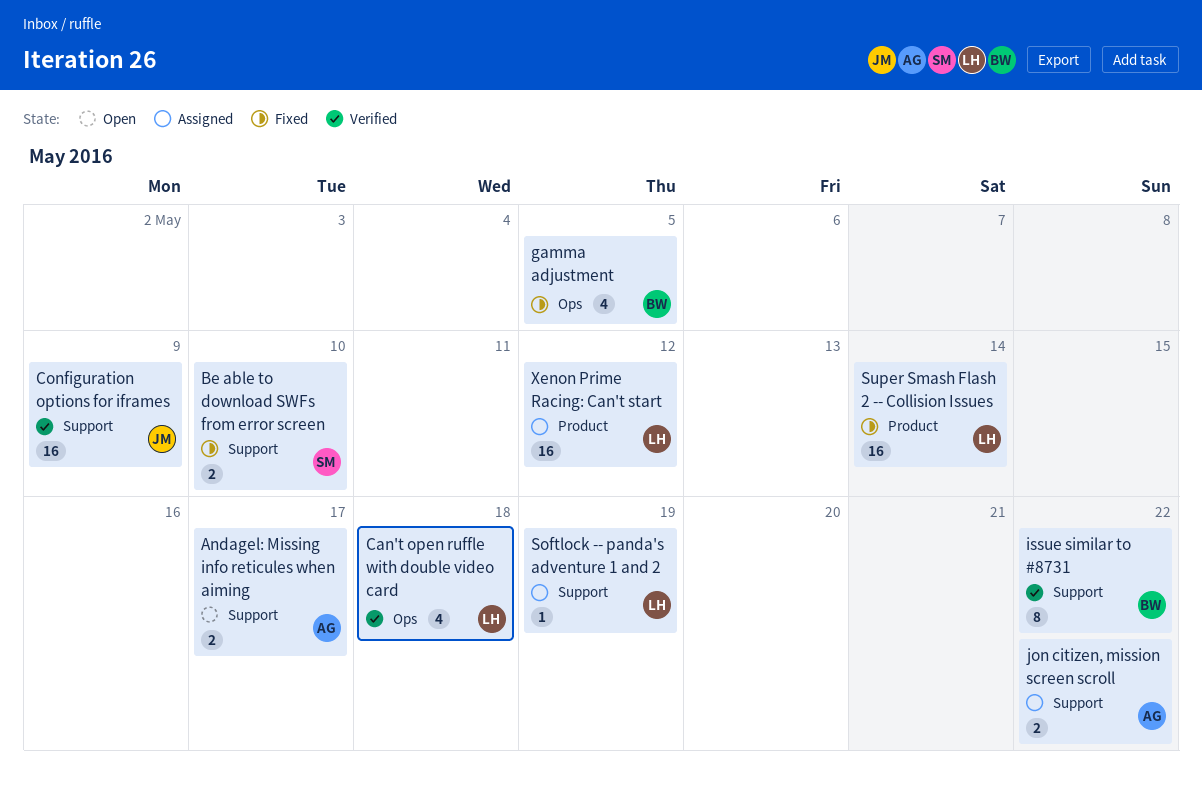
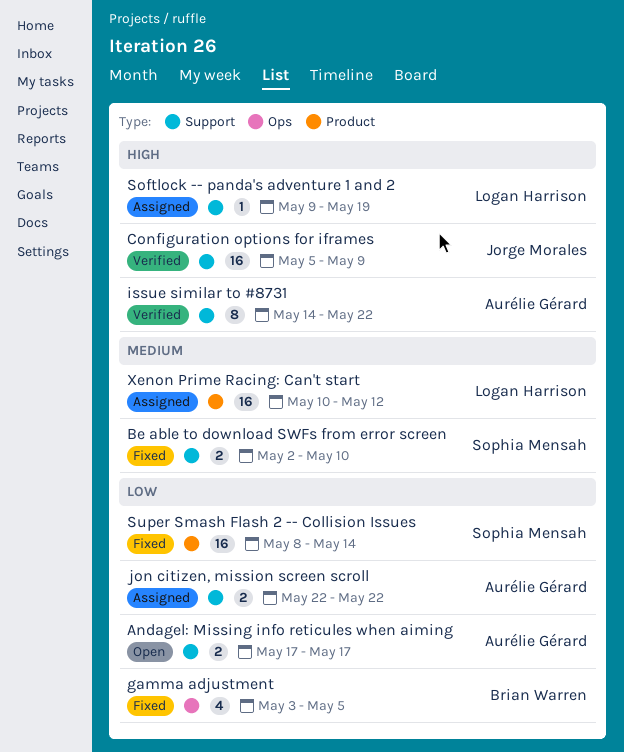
Can't open ruffle with double video card: present -> none
issue similar to #8731, owner: Brian Warren -> Aurélie Gérard
Super Smash Flash 2 -- Collision Issues, owner: Logan Harrison -> Sophia Mensah

